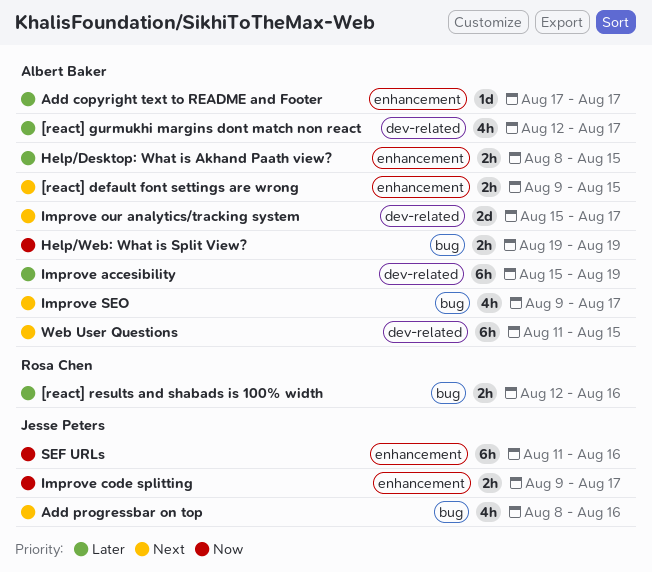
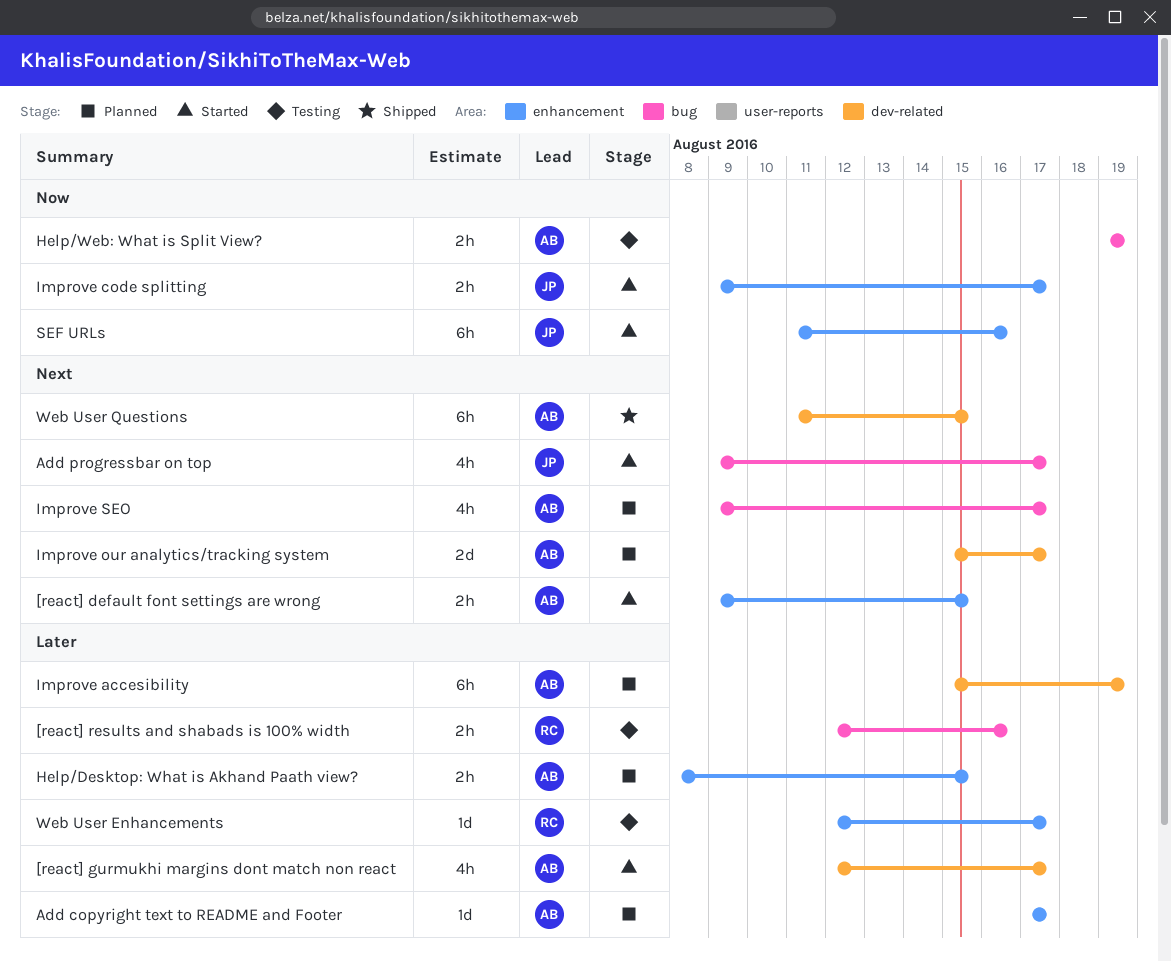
Add progressbar on top, start: Aug 8 -> Aug 9
Add progressbar on top, due: Aug 16 -> Aug 17
Web User Enhancements: none -> present

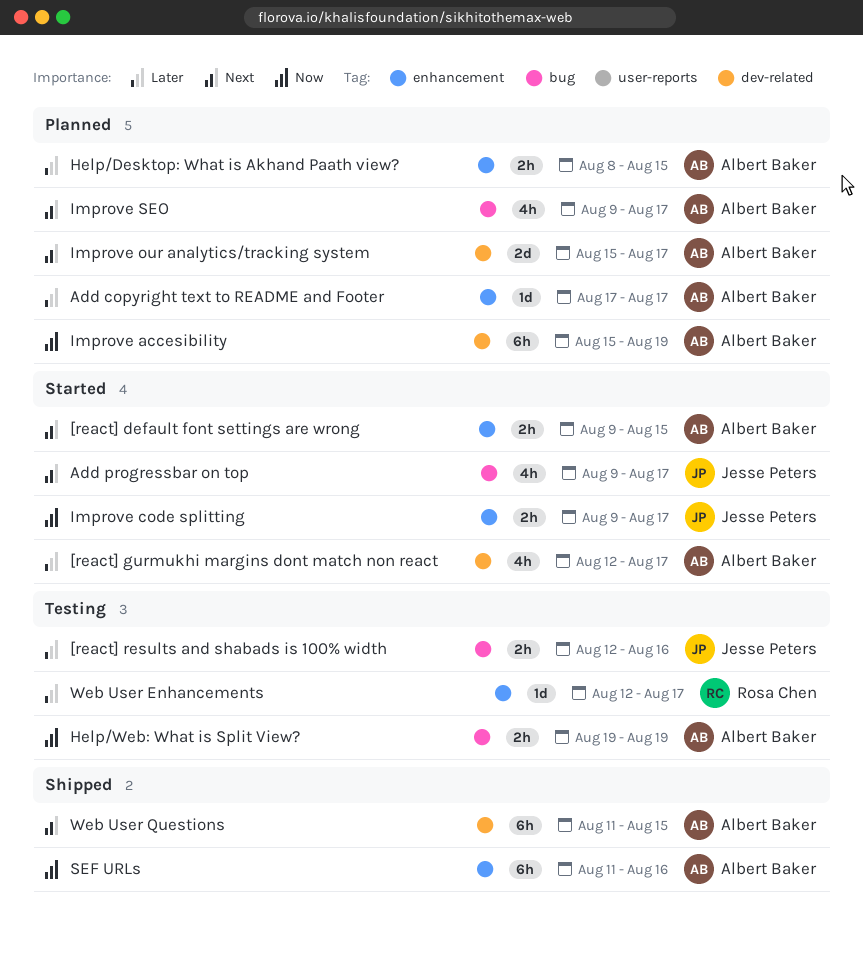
[react] results and shabads is 100% width, owner: Rosa Chen -> Jesse Peters
Improve accesibility, priority: Later -> Now
SEF URLs, status: Started -> Shipped
SEF URLs, owner: Jesse Peters -> Albert Baker

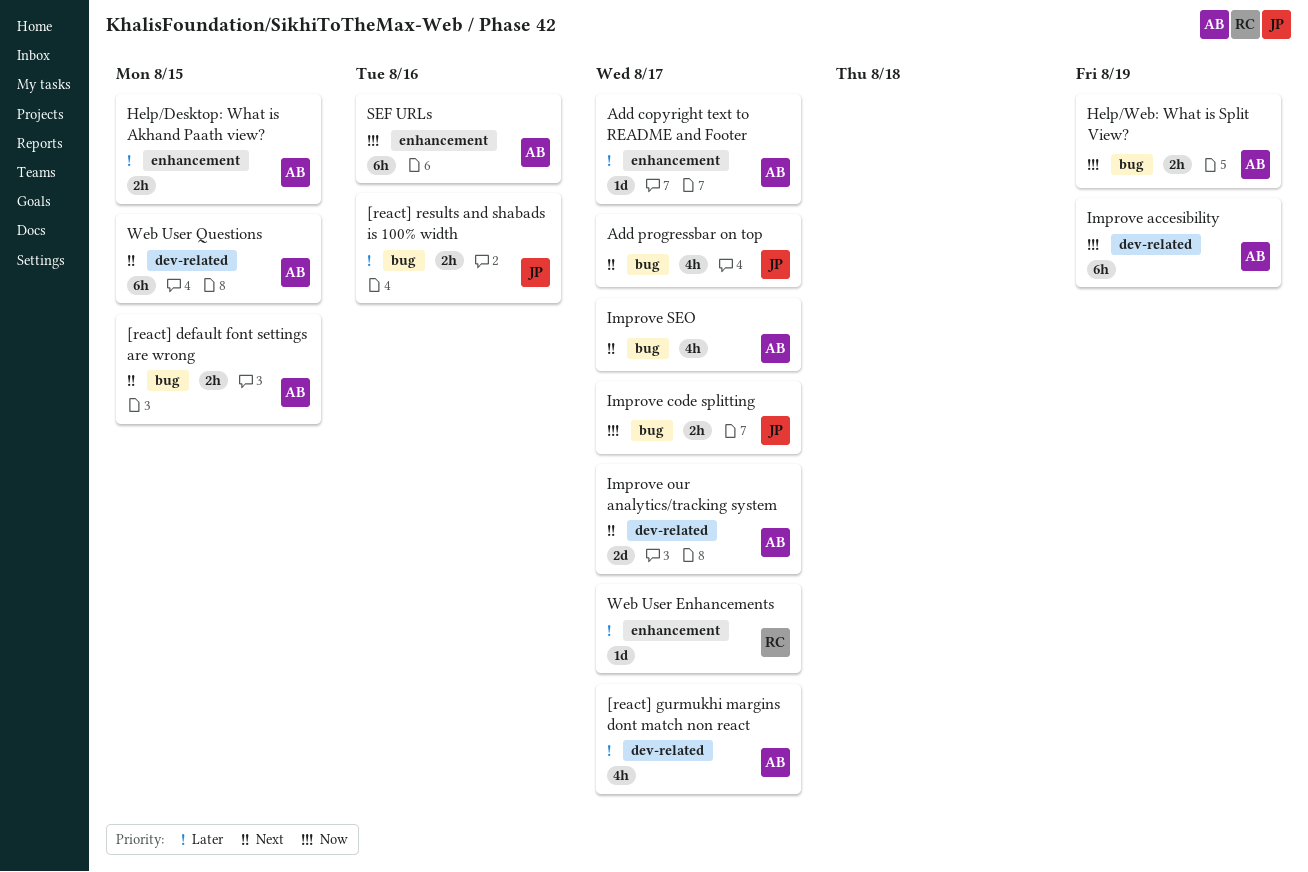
[react] default font settings are wrong, label: enhancement -> bug
Improve code splitting, label: enhancement -> bug

